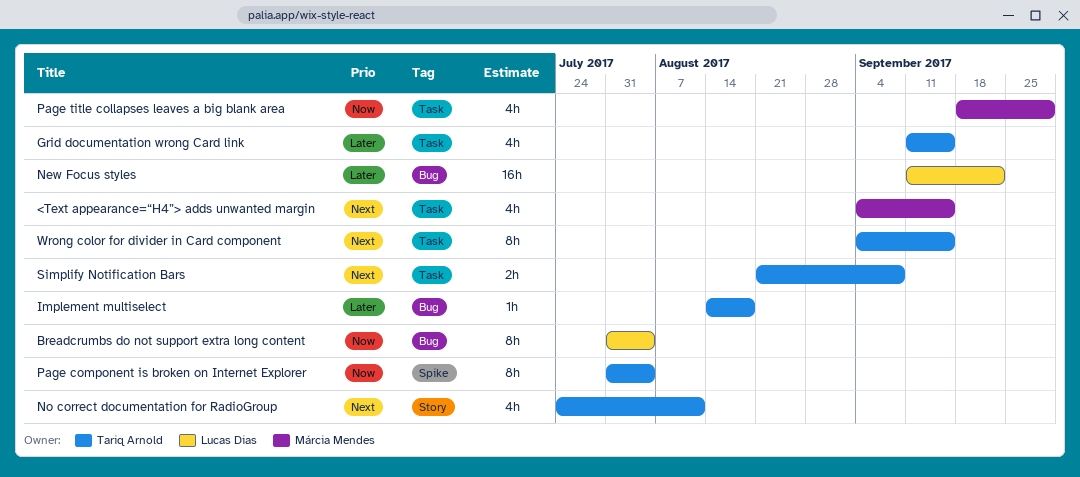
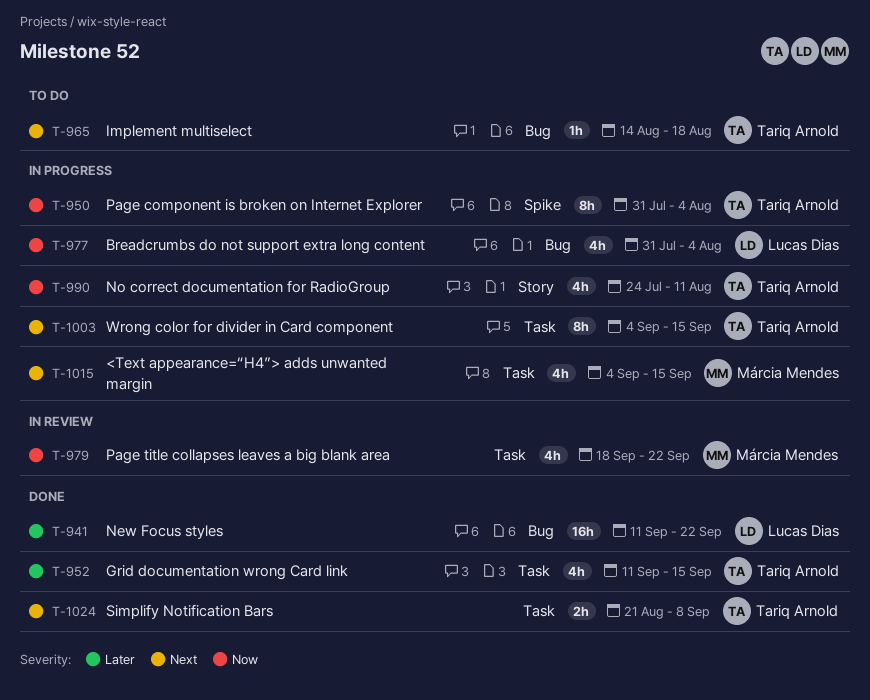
Breadcrumbs do not support extra long content, estimate: 8h -> 4h
Implement multiselect, priority: Later -> Next
No correct documentation for RadioGroup, priority: Next -> Now
Page title collapses leaves a big blank area, due: Sep 29 -> Sep 22

